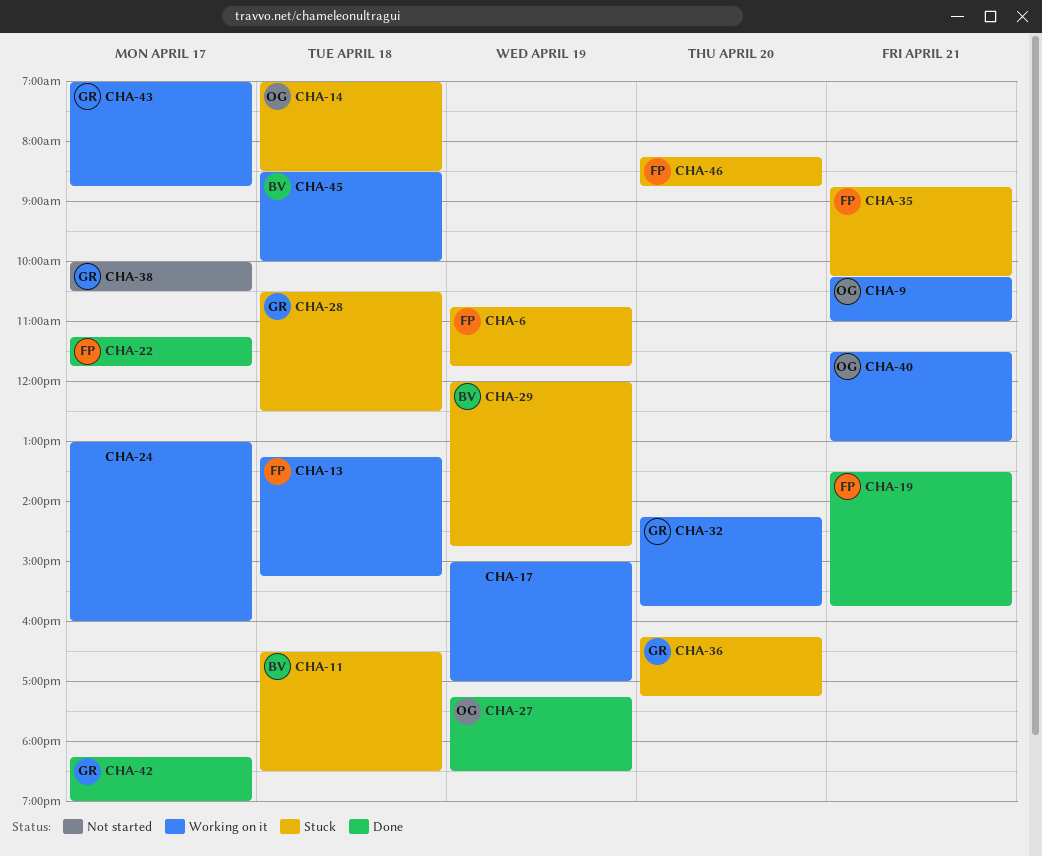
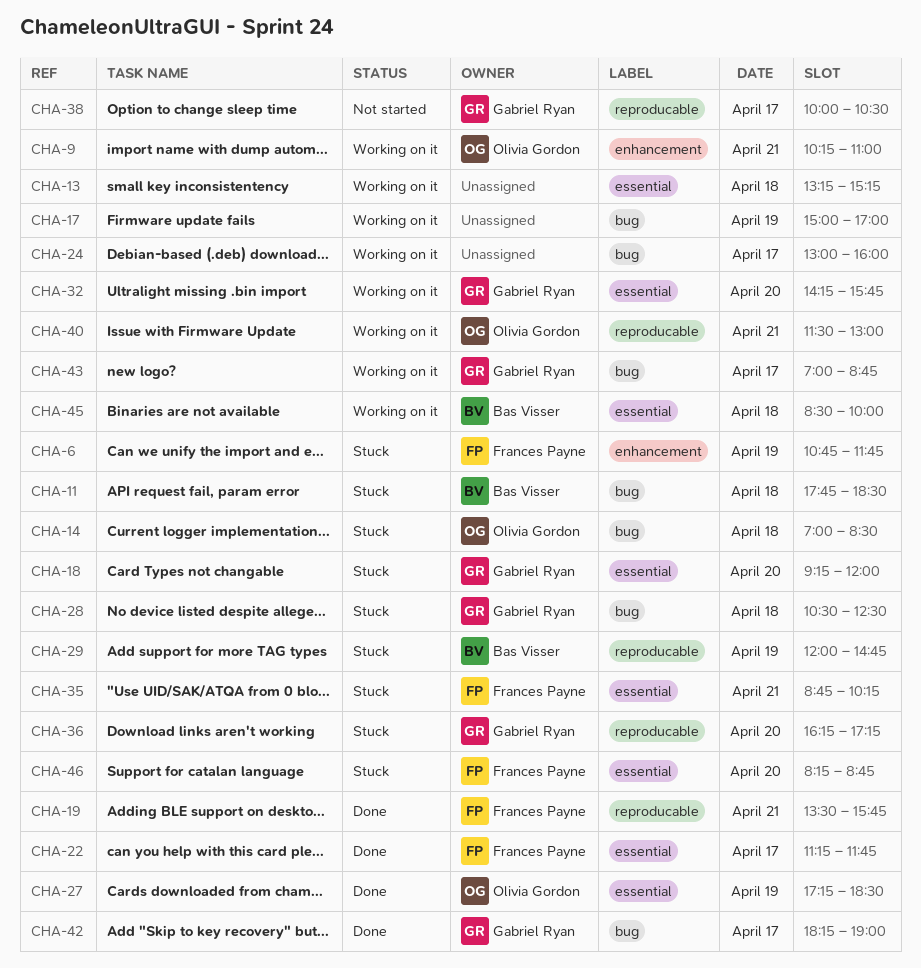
CHA-11, begins: 16:30 -> 17:45
CHA-13, owner: Frances Payne -> none
CHA-18: none -> present

